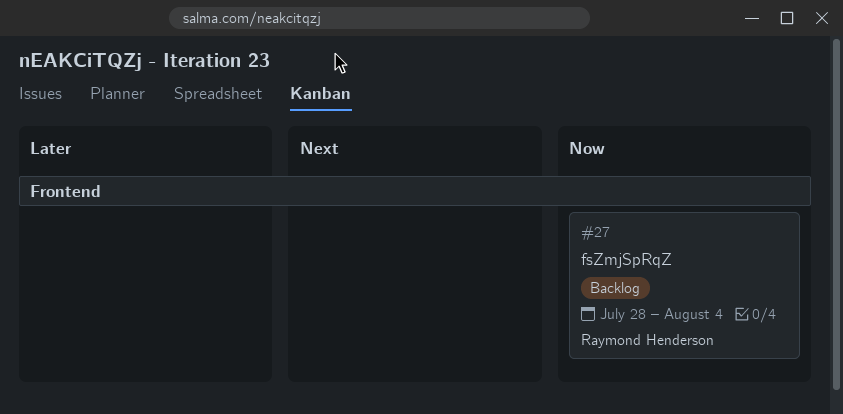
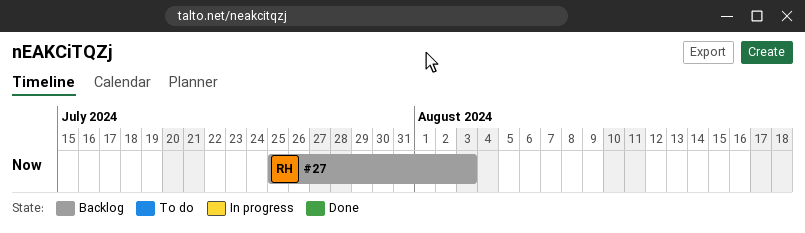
#27, start: Jul 28 -> Jul 25
#27, due: Aug 4 -> Aug 3

